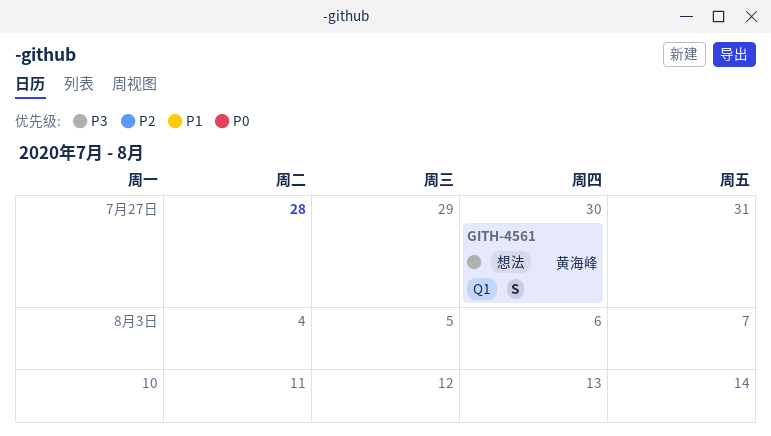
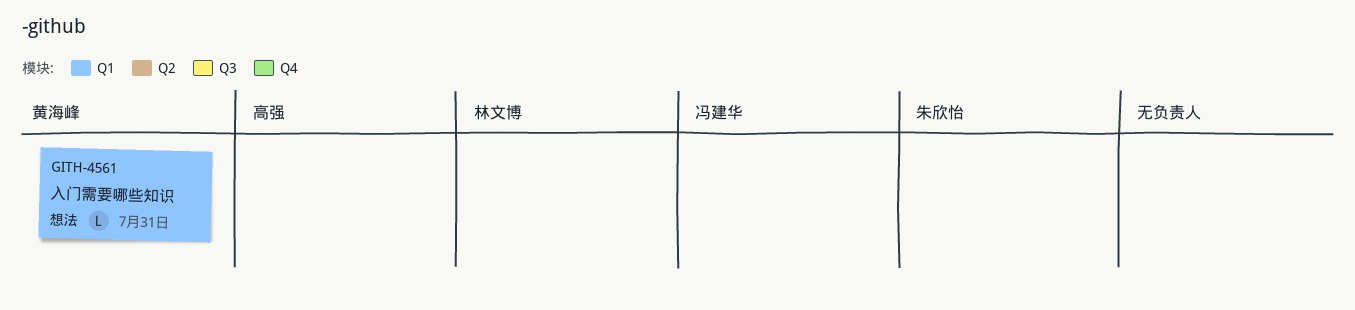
GITH-4561, estimate: S -> L
GITH-4561, due: Jul 30 -> Jul 31

